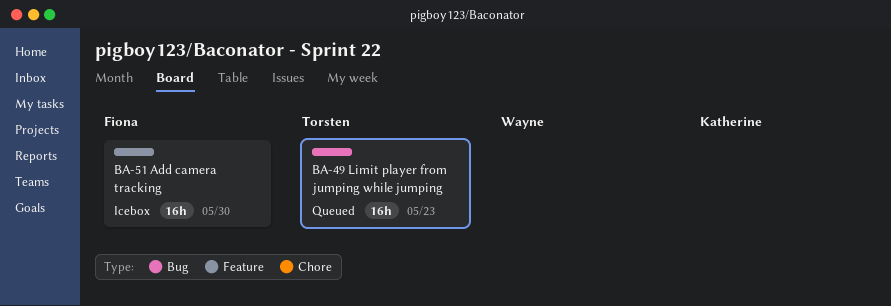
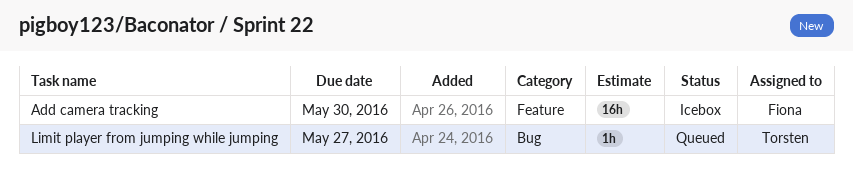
Limit player from jumping while jumping, estimate: 16h -> 1h
Limit player from jumping while jumping, due: May 23 -> May 27

